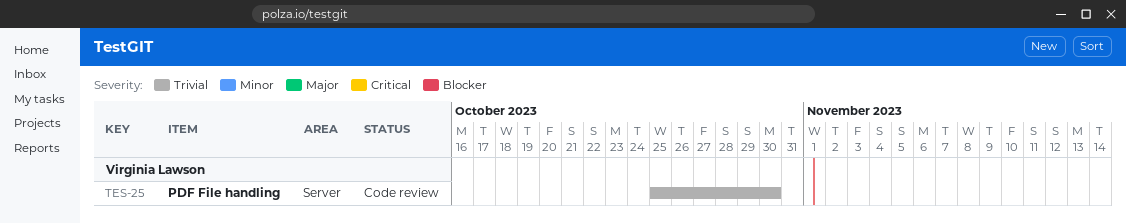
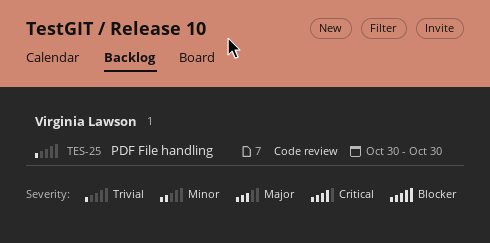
TES-25, start: Oct 25 -> Oct 30

